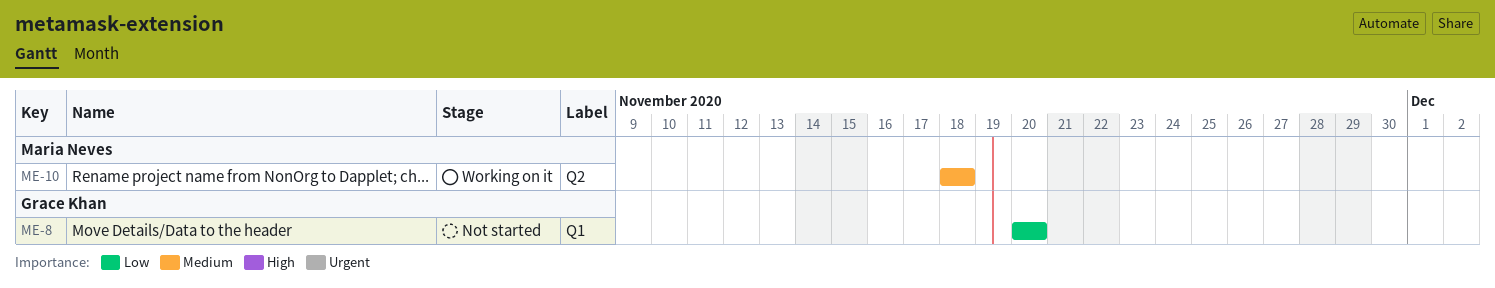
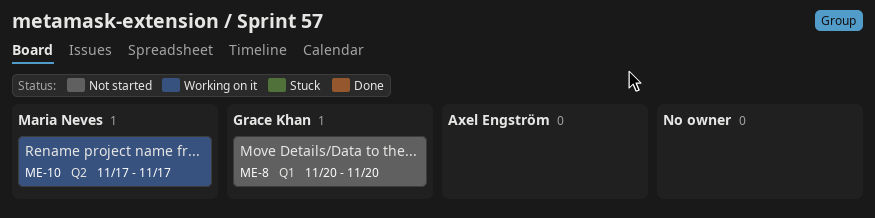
ME-10, start: Nov 18 -> Nov 17
ME-10, due: Nov 18 -> Nov 17

